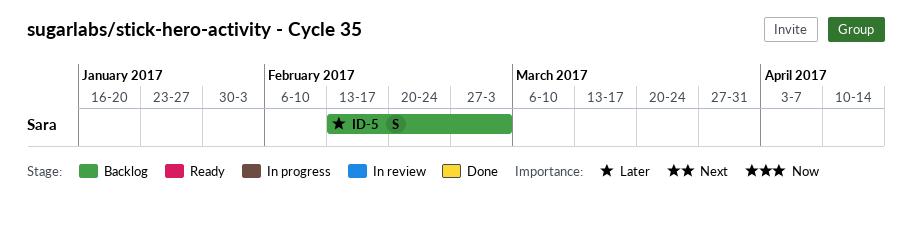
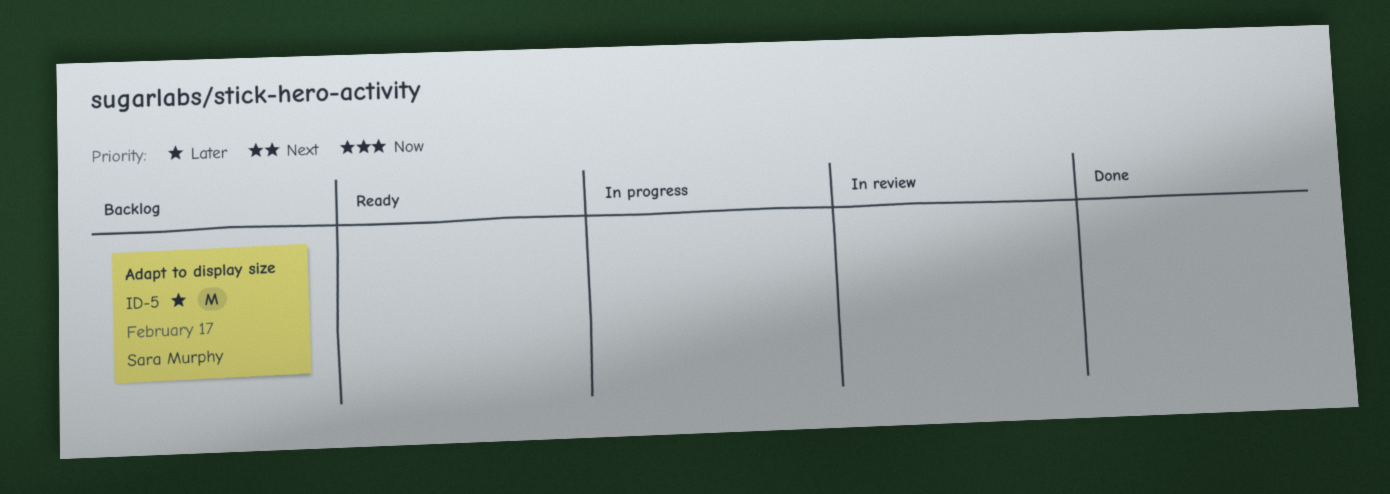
ID-5, estimate: S -> M
ID-5, due: Mar 3 -> Feb 17

